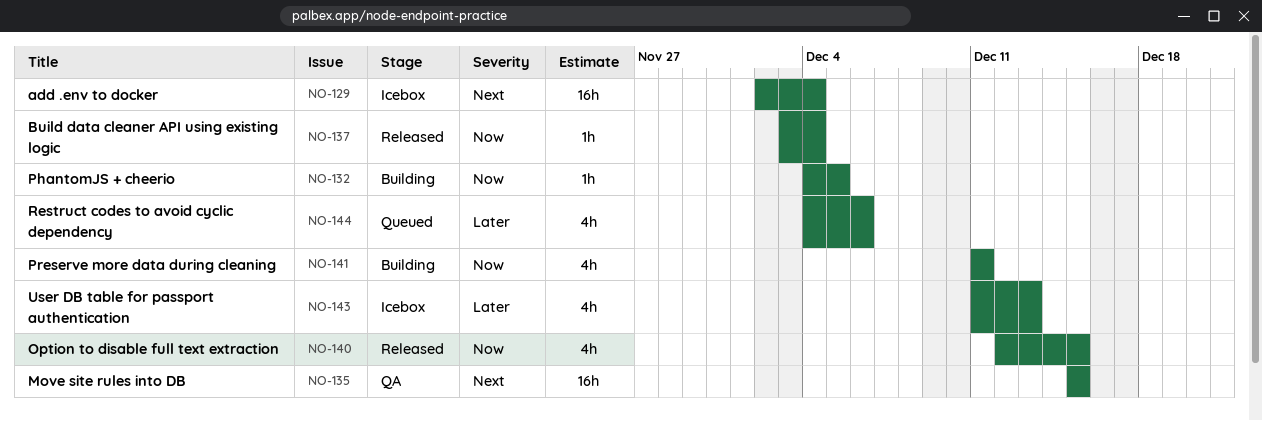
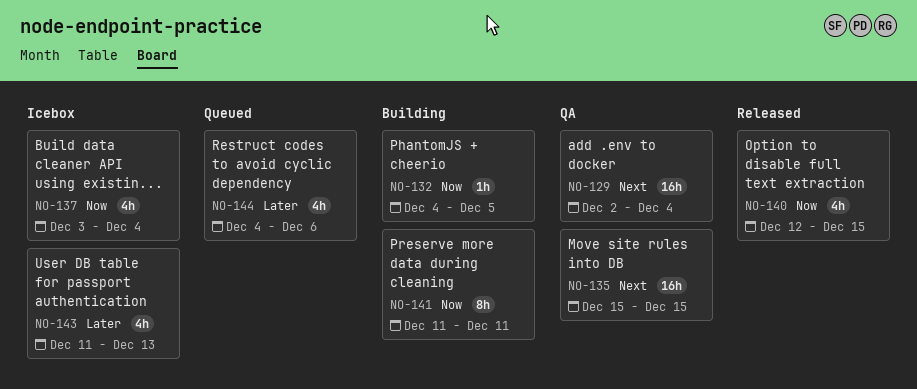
NO-129, status: Icebox -> QA
NO-137, status: Released -> Icebox
NO-137, estimate: 1h -> 4h
NO-141, estimate: 4h -> 8h

